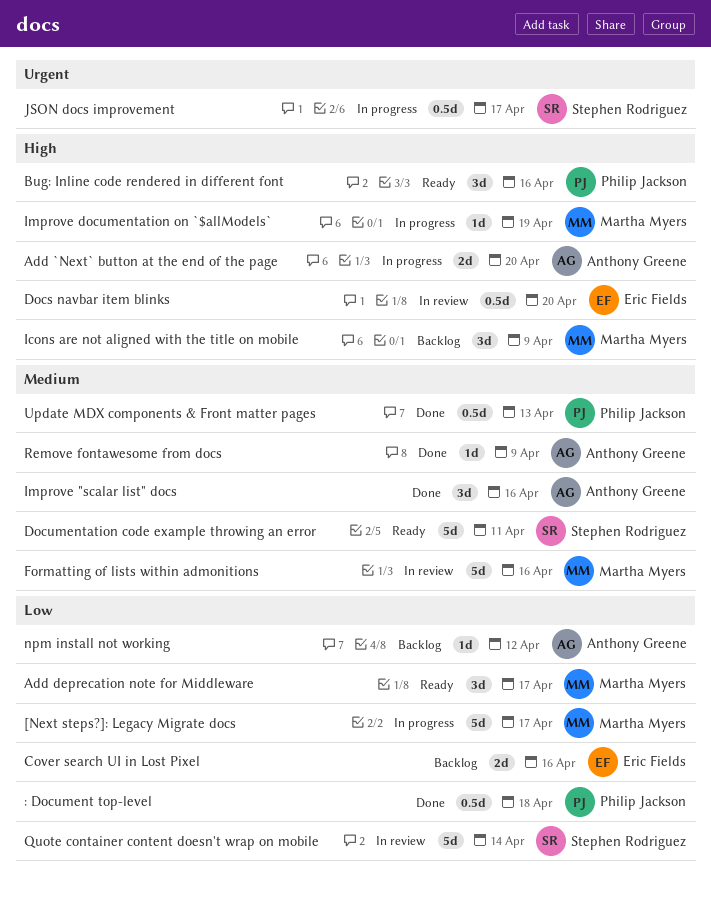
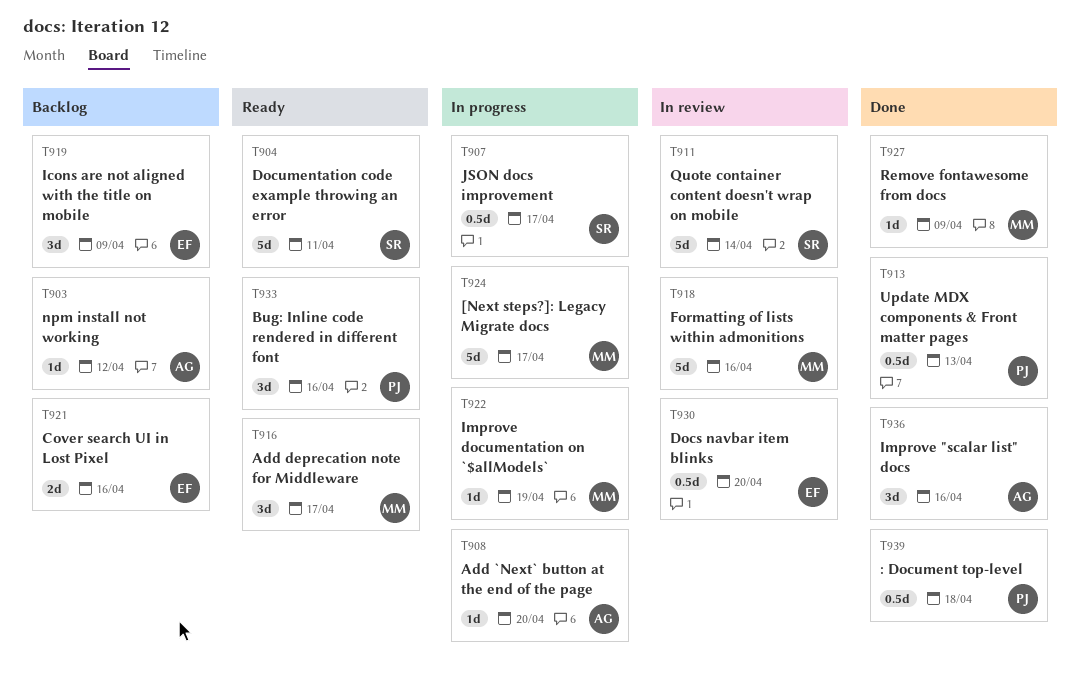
Add `Next` button at the end of the page, estimate: 2d -> 1d
Icons are not aligned with the title on mobile, owner: Martha Myers -> Eric Fields
Remove fontawesome from docs, owner: Anthony Greene -> Martha Myers

